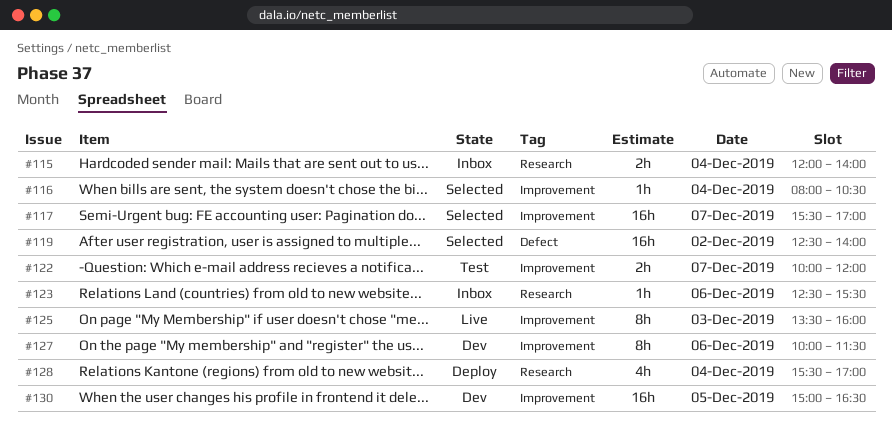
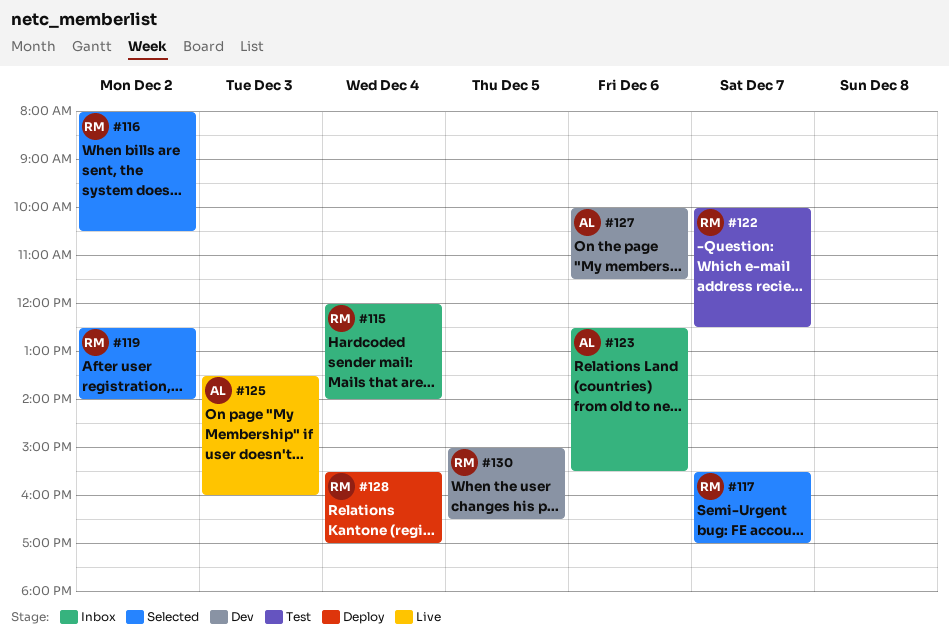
#116, day: Dec 4 -> Dec 2
#122, ends: 12:00 -> 12:30

